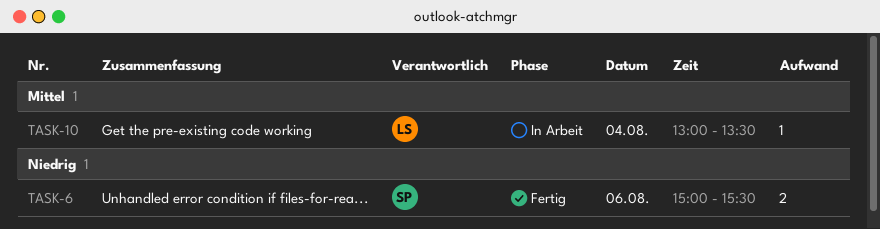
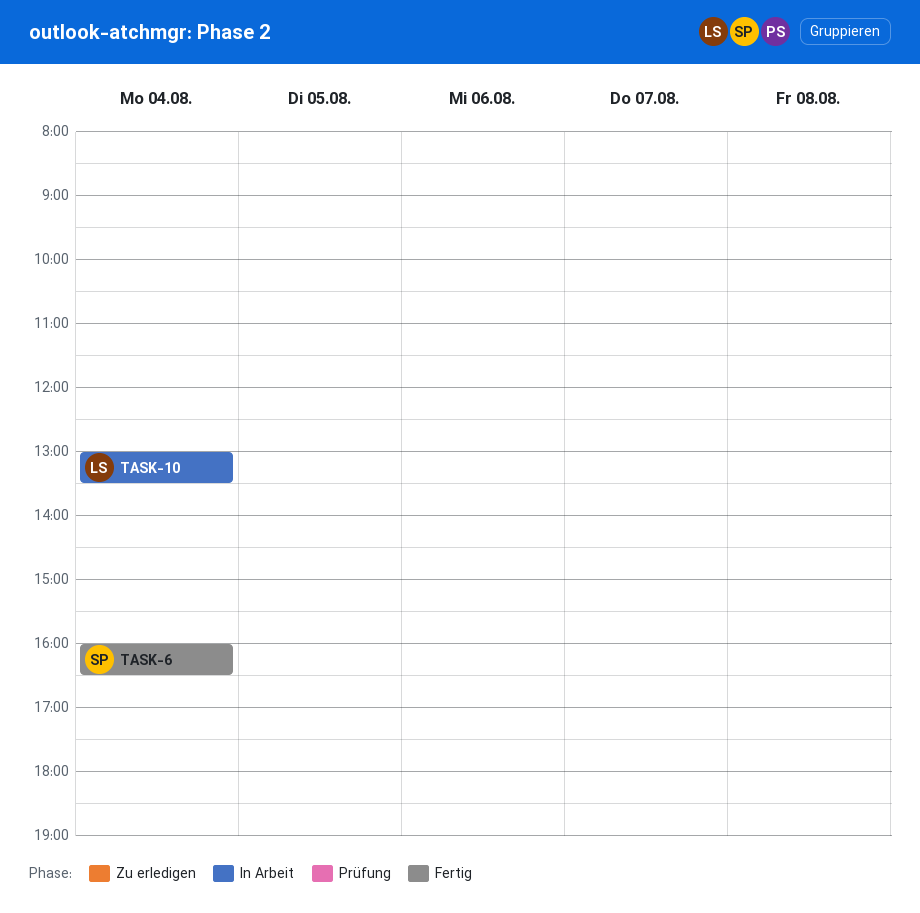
TASK-6, day: Aug 6 -> Aug 4
TASK-6, begins: 15:00 -> 16:00
TASK-6, ends: 15:30 -> 16:30

